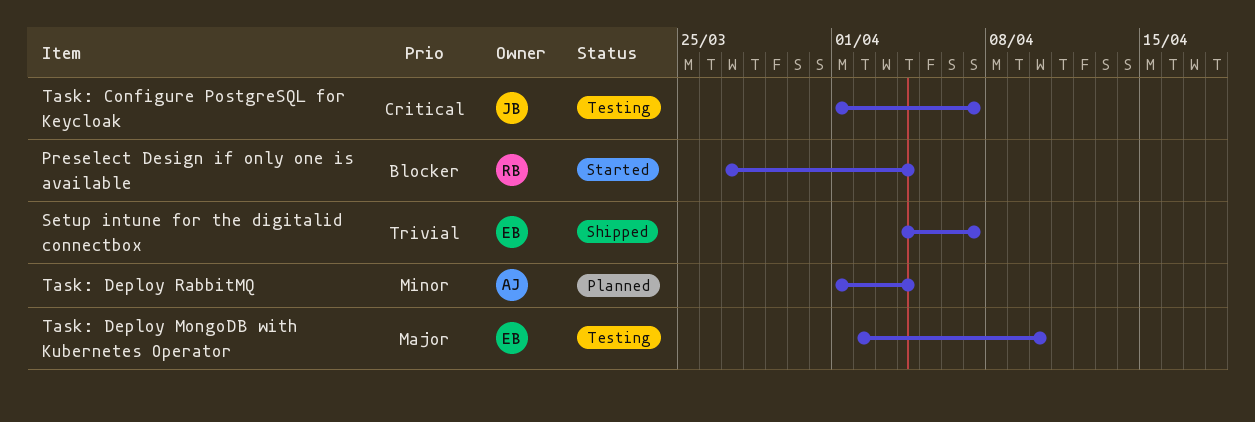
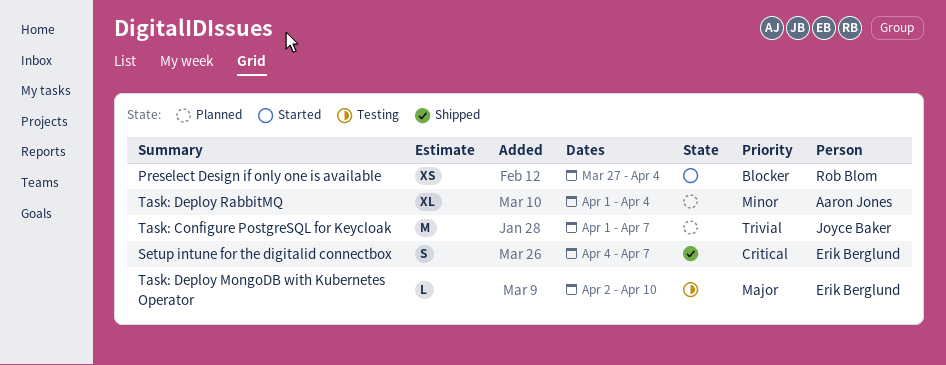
Setup intune for the digitalid connectbox, priority: Trivial -> Critical
Task: Configure PostgreSQL for Keycloak, status: Testing -> Planned
Task: Configure PostgreSQL for Keycloak, priority: Critical -> Trivial

